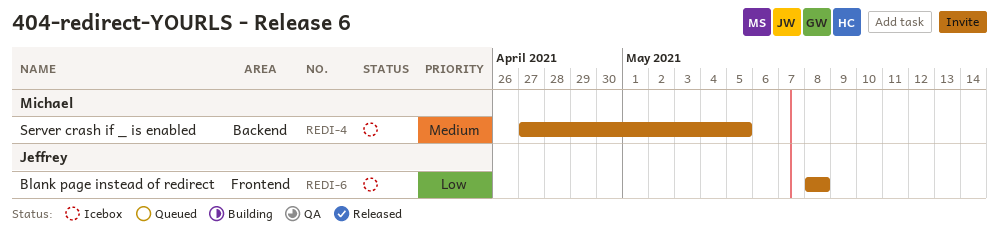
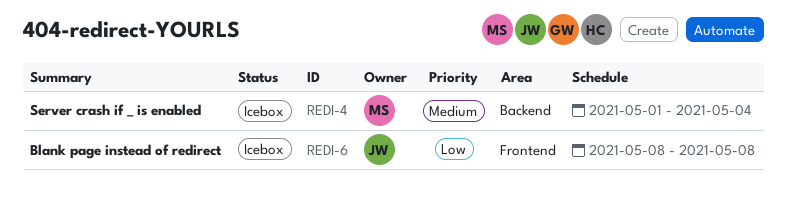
REDI-4, start: Apr 27 -> May 1
REDI-4, due: May 5 -> May 4

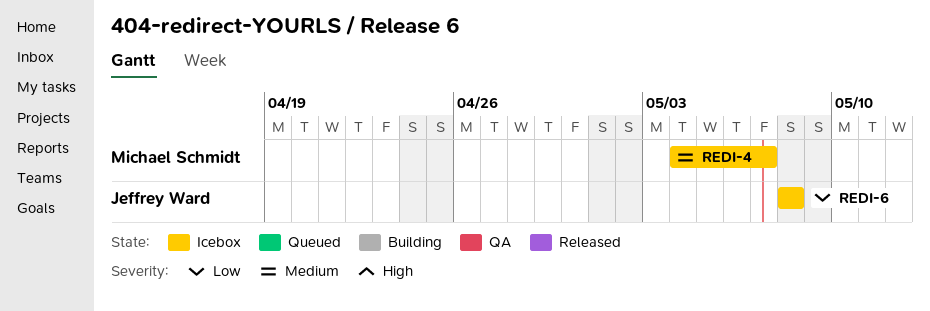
REDI-4, start: May 1 -> May 4
REDI-4, due: May 4 -> May 7

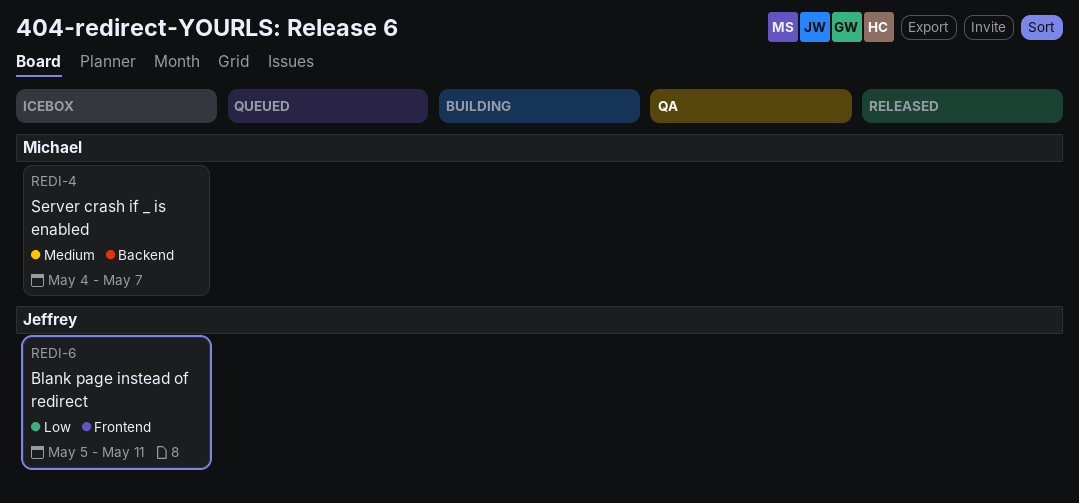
REDI-6, start: May 8 -> May 5
REDI-6, due: May 8 -> May 11

